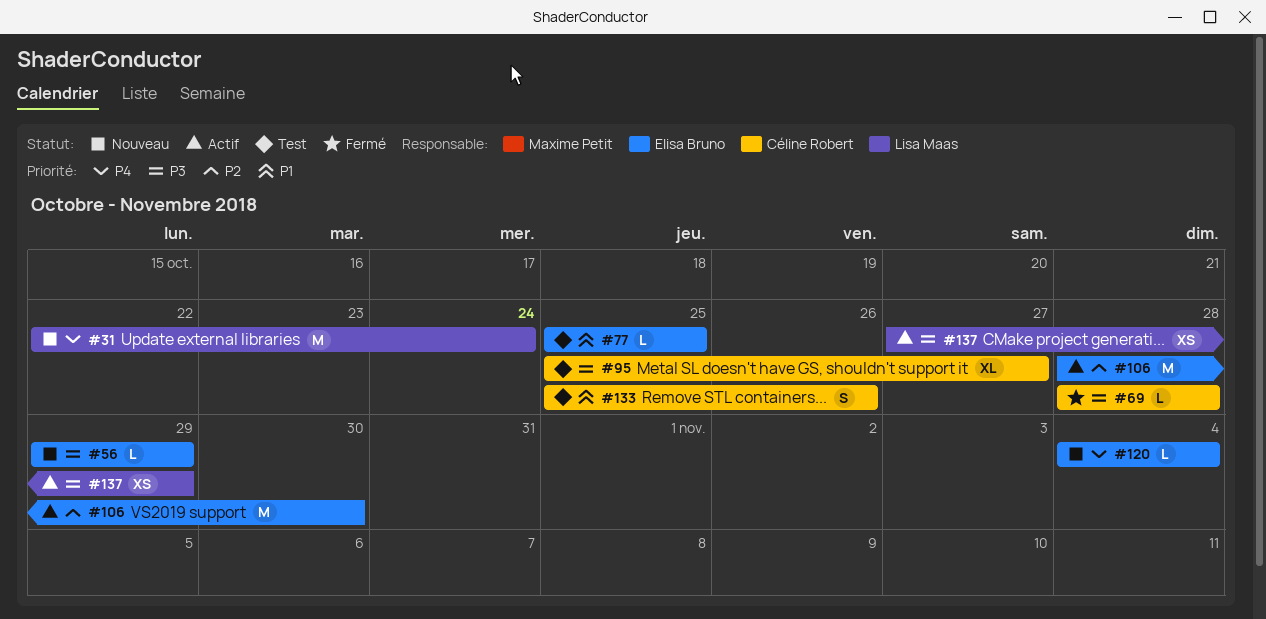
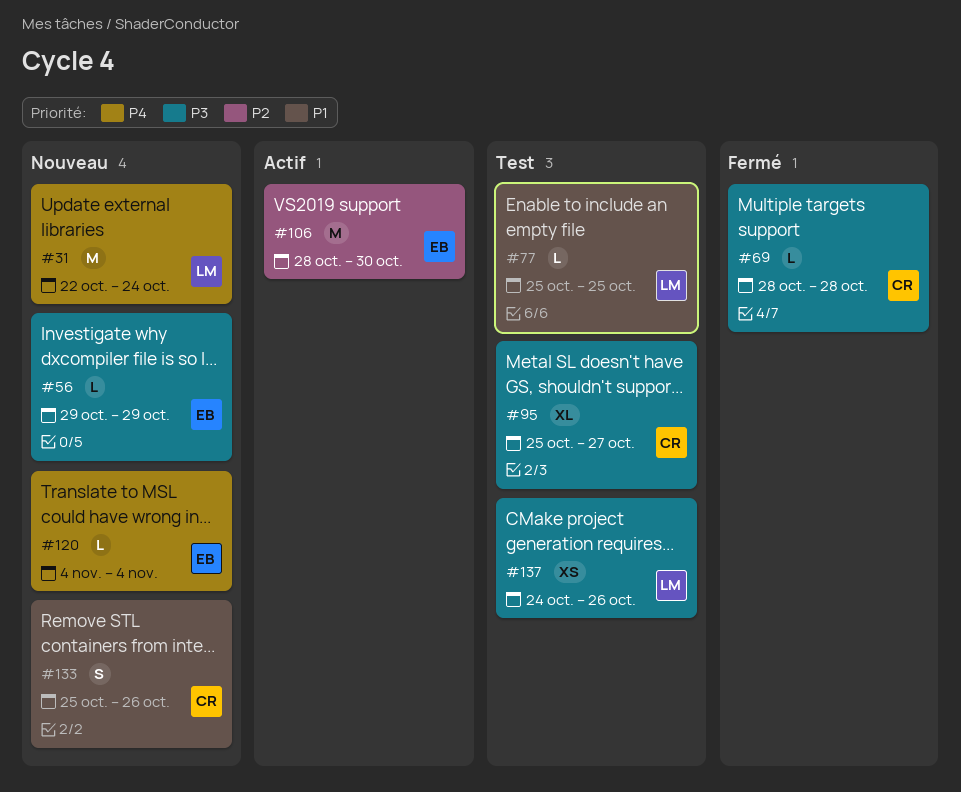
#77, owner: Elisa Bruno -> Lisa Maas
#133, status: Test -> Nouveau
#137, status: Actif -> Test
#137, start: Oct 27 -> Oct 24
#137, due: Oct 29 -> Oct 26

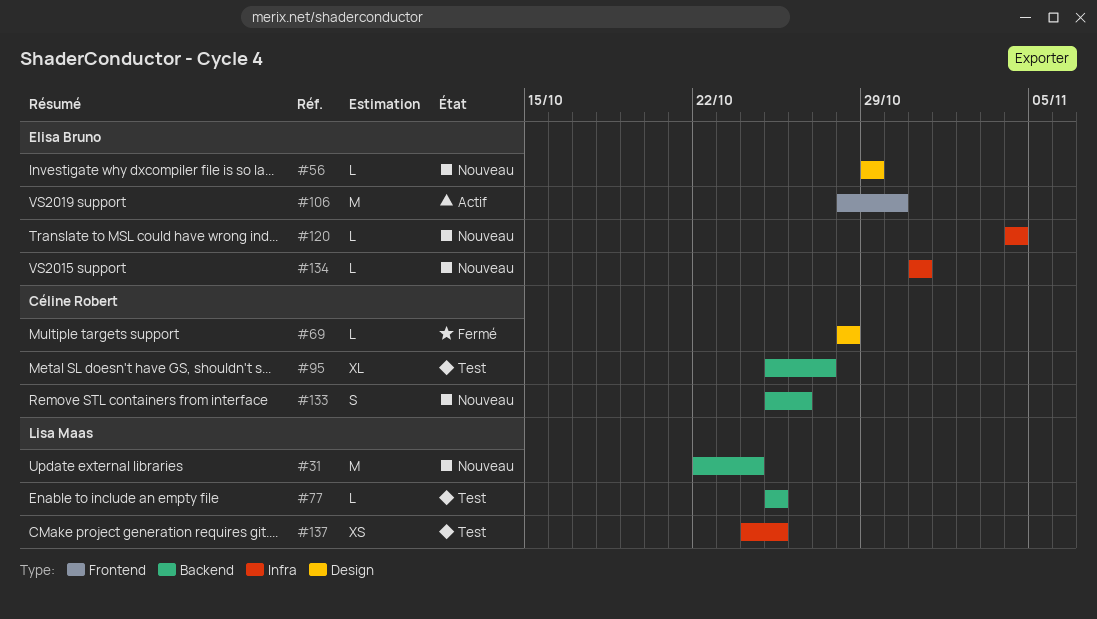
#134: none -> present
#137, due: Oct 26 -> Oct 25

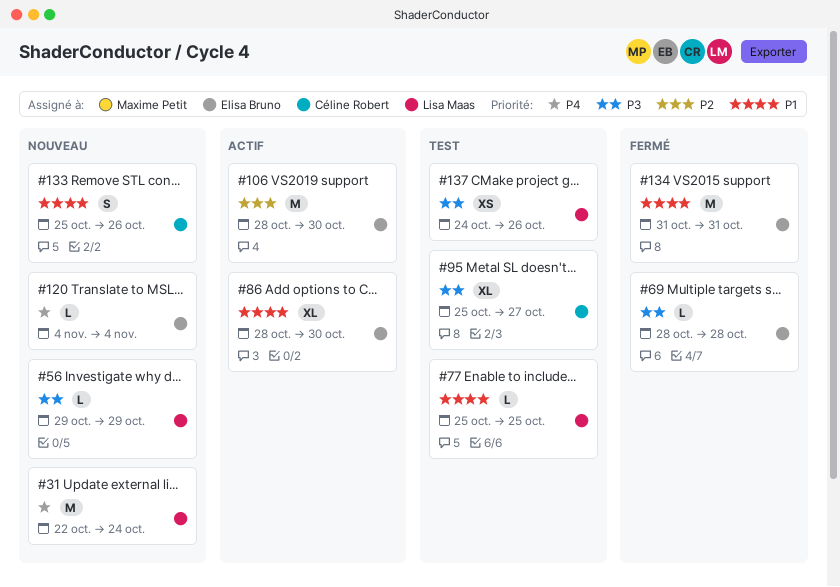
#56, owner: Elisa Bruno -> Lisa Maas
#69, owner: Céline Robert -> Elisa Bruno
#86: none -> present
#134, status: Nouveau -> Fermé
#134, estimate: L -> M
#137, due: Oct 25 -> Oct 26

